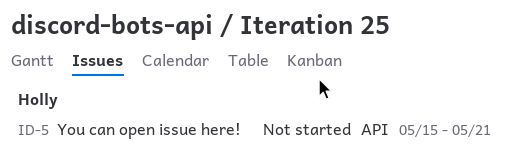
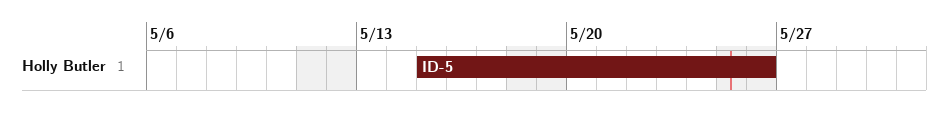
ID-5, due: May 21 -> May 26

